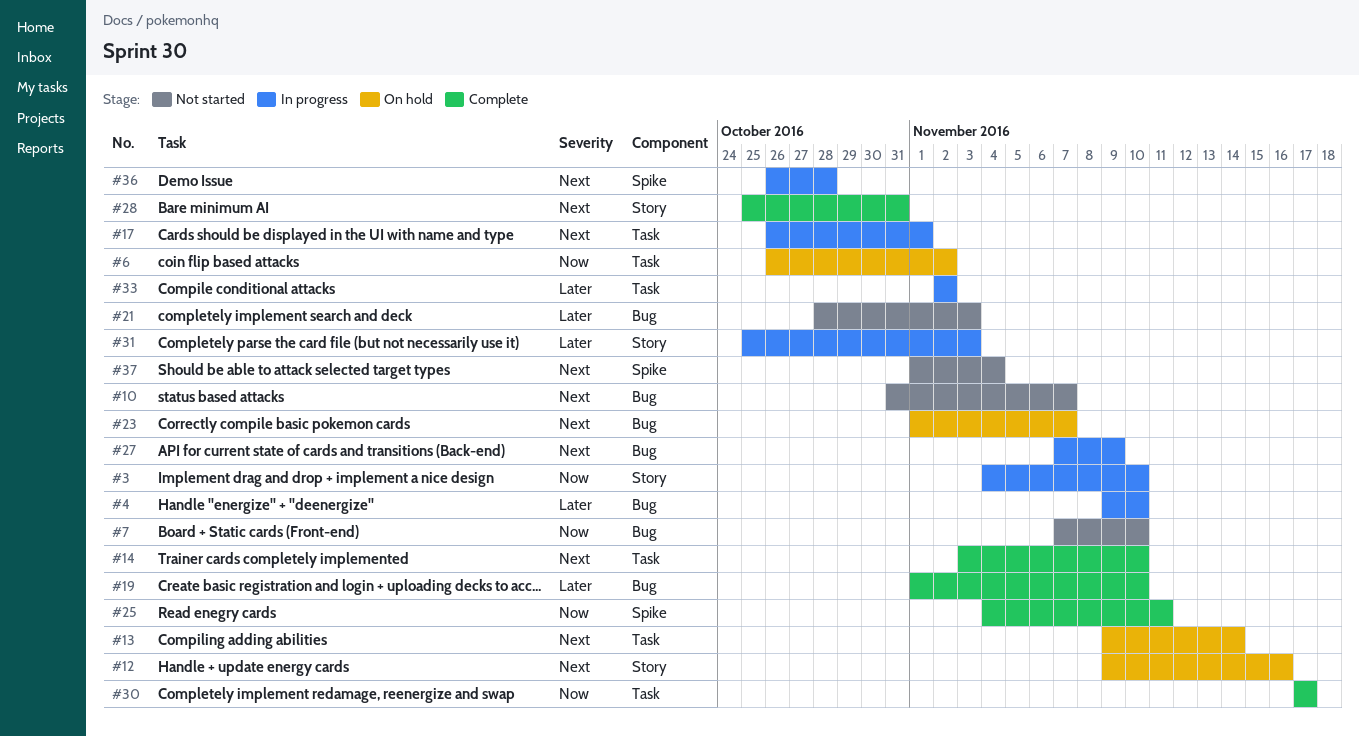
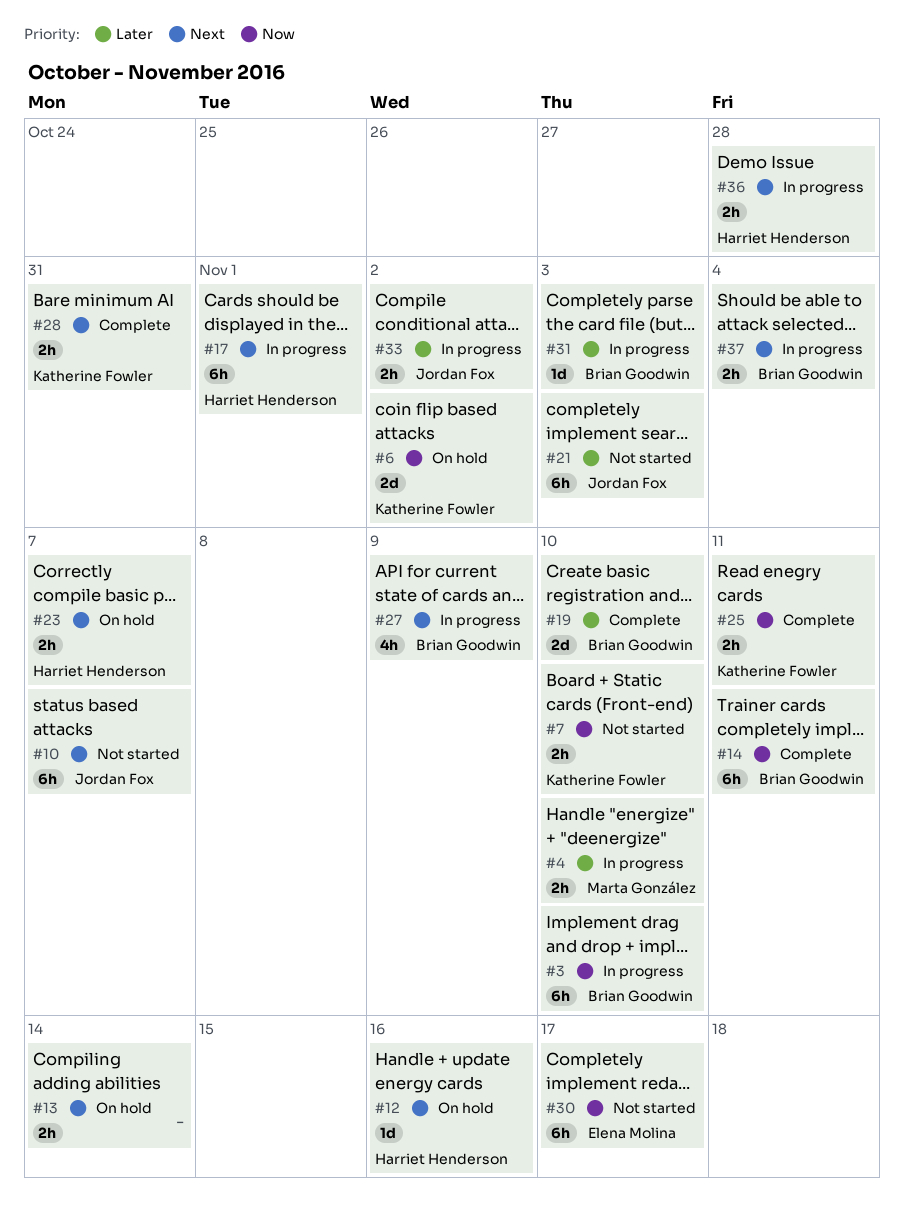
#14, priority: Next -> Now
#14, due: Nov 10 -> Nov 11
#30, status: Complete -> Not started
#37, status: Not started -> In progress

